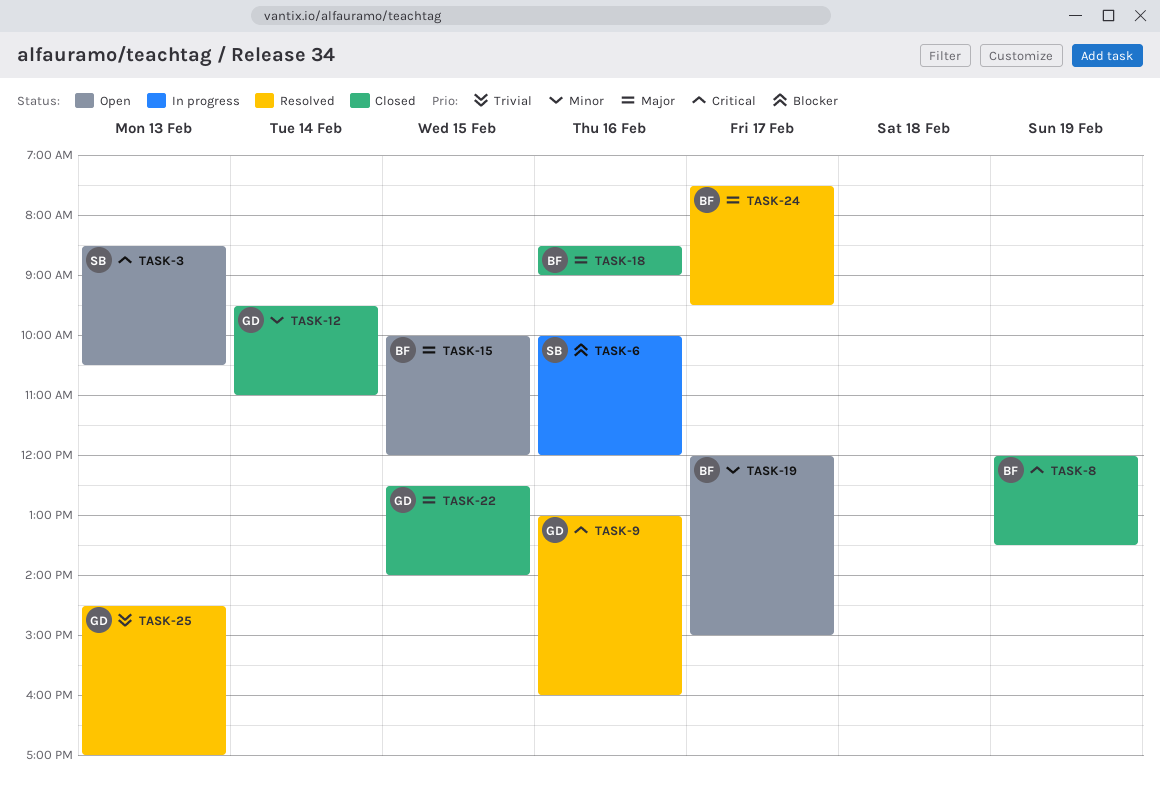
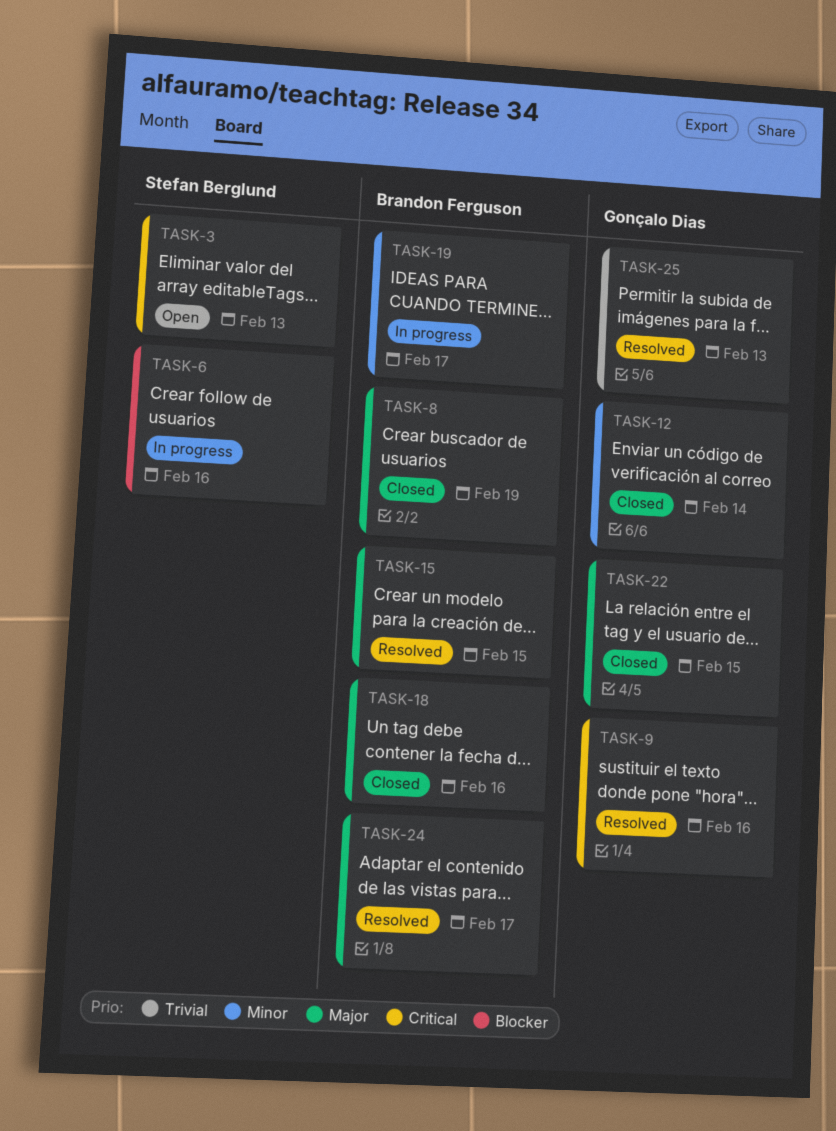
TASK-8, priority: Critical -> Major
TASK-15, status: Open -> Resolved
TASK-19, status: Open -> In progress

